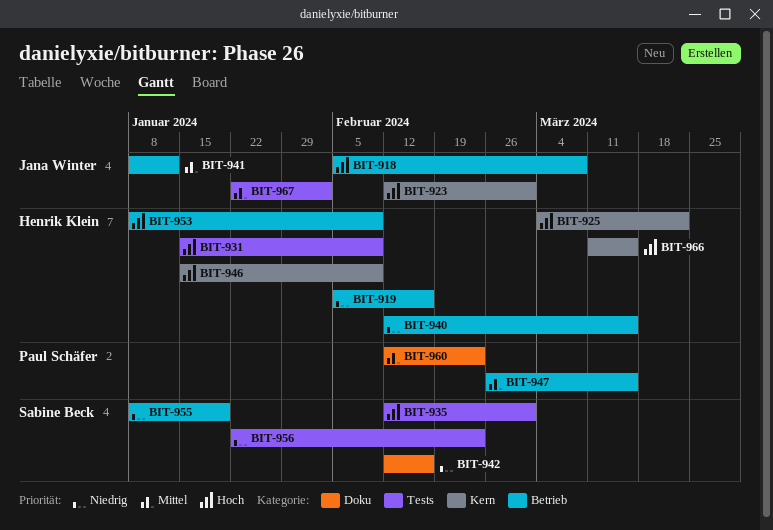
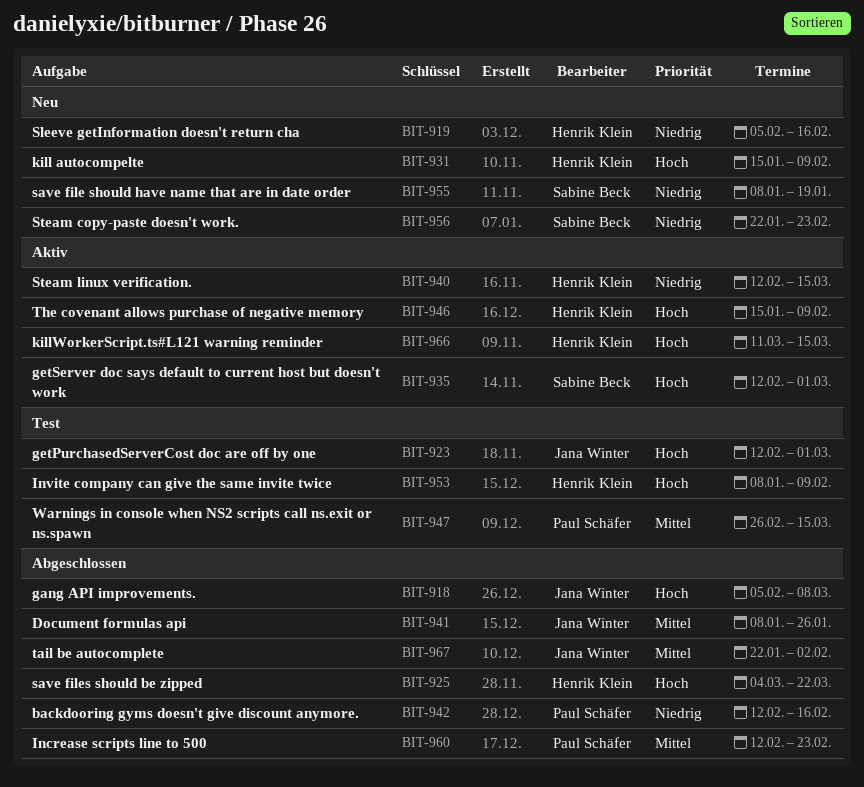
BIT-941, due: Jan 12 -> Jan 26
BIT-942, owner: Sabine Beck -> Paul Schäfer

